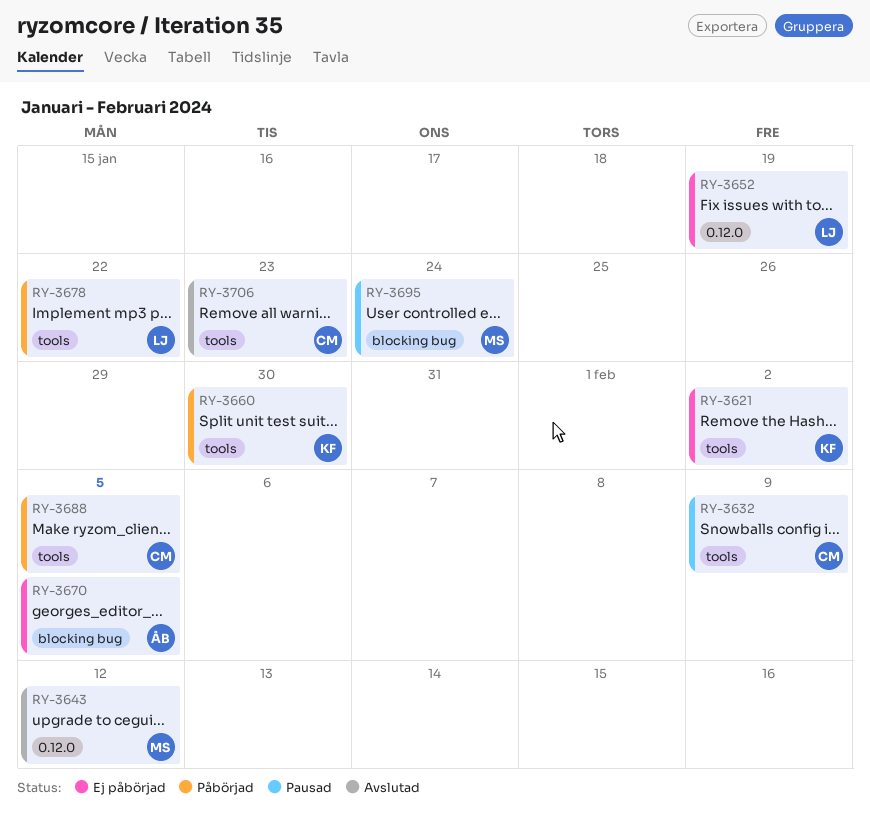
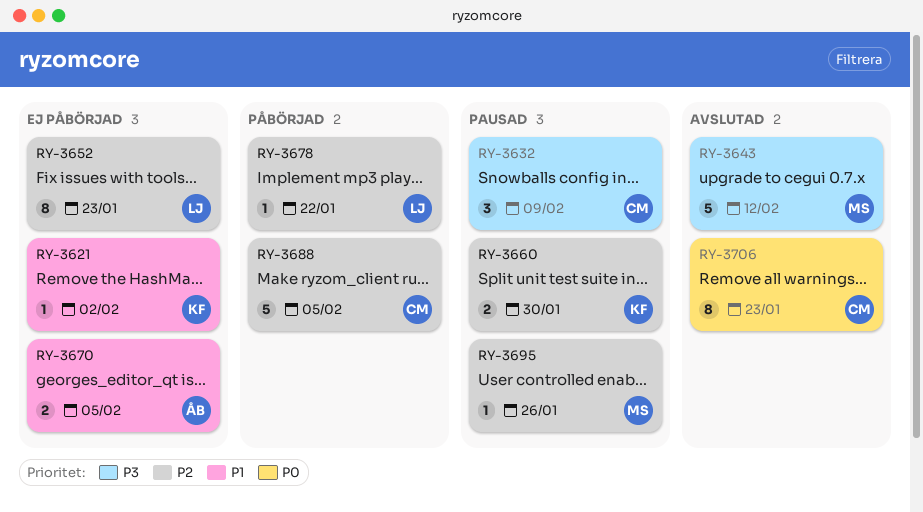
RY-3652, due: Jan 19 -> Jan 23
RY-3660, status: Påbörjad -> Pausad
RY-3695, due: Jan 24 -> Jan 26

